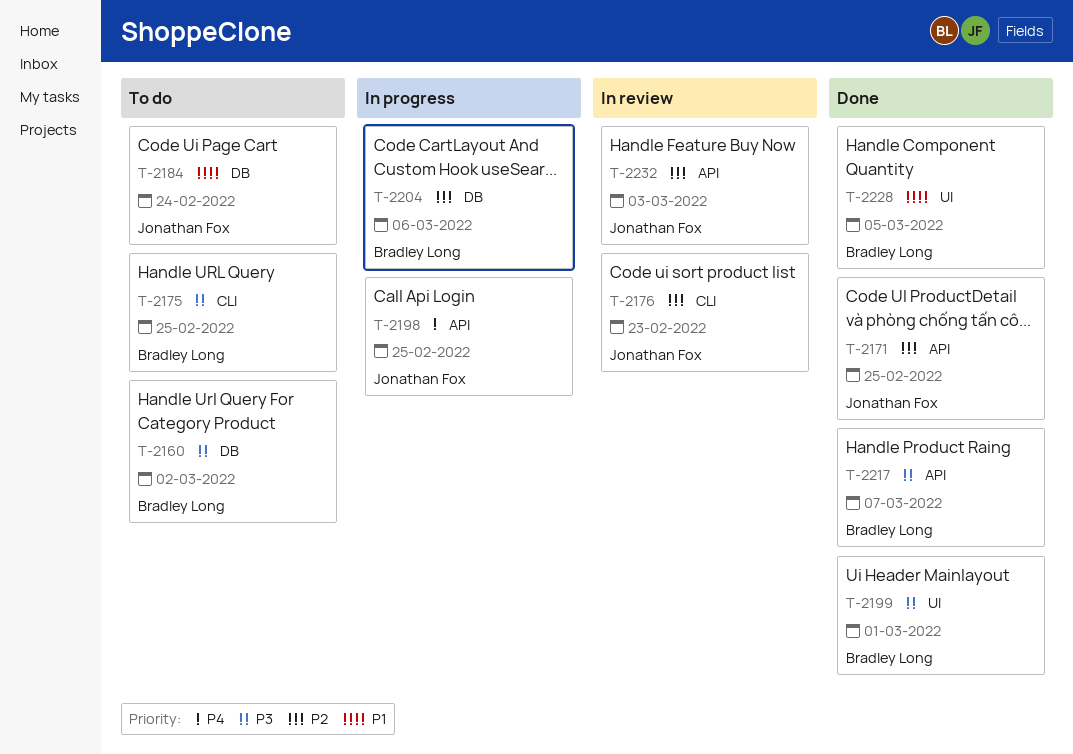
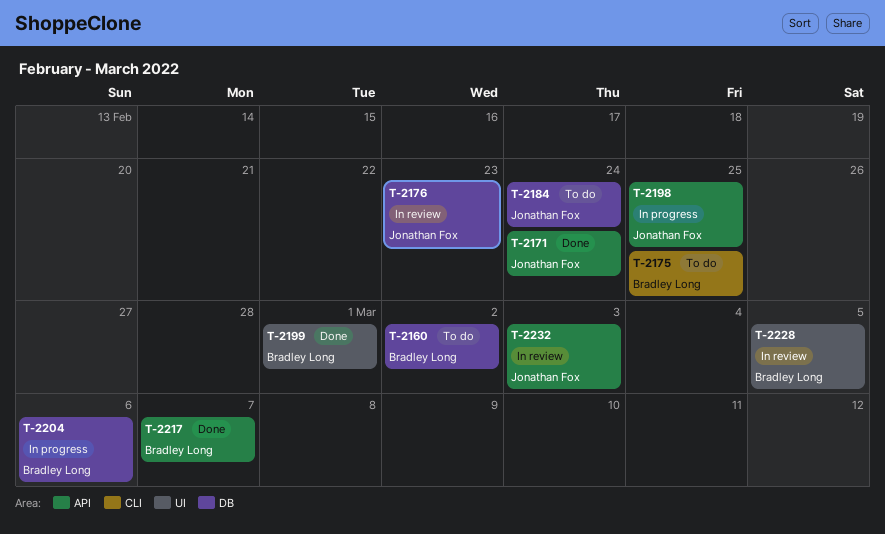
T-2171, due: Feb 25 -> Feb 24
T-2176, label: CLI -> DB
T-2228, status: Done -> In review

